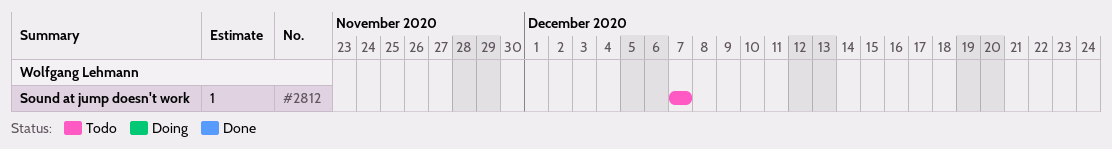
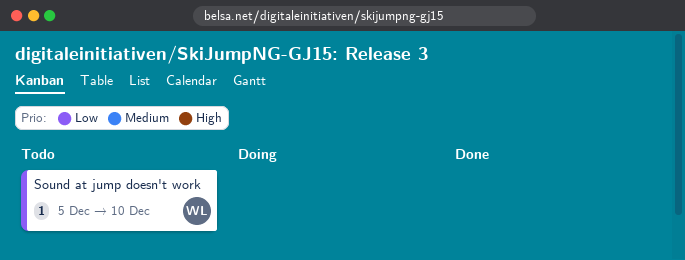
Sound at jump doesn't work, start: Dec 7 -> Dec 5
Sound at jump doesn't work, due: Dec 7 -> Dec 10

